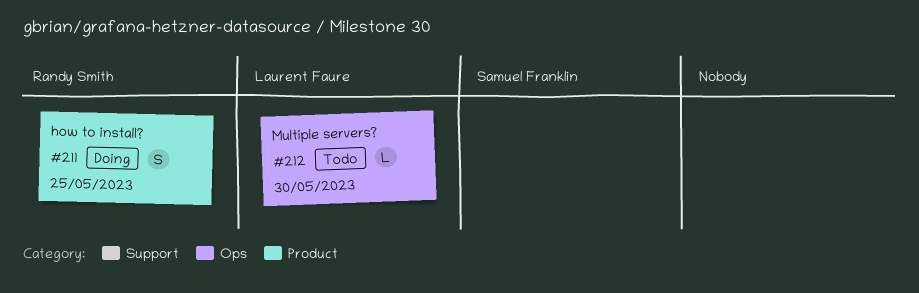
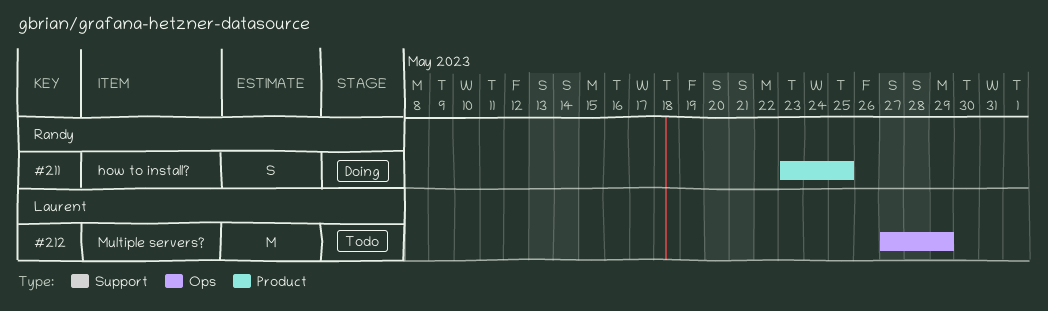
#212, estimate: L -> M
#212, due: May 30 -> May 29

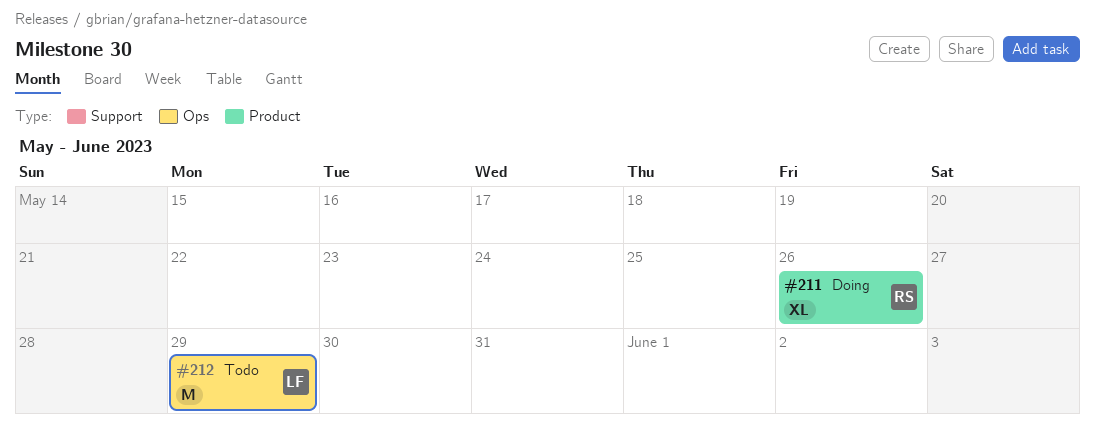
#211, estimate: S -> XL
#211, due: May 25 -> May 26

